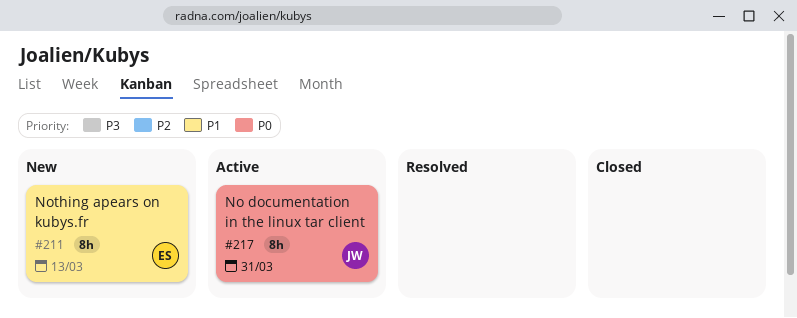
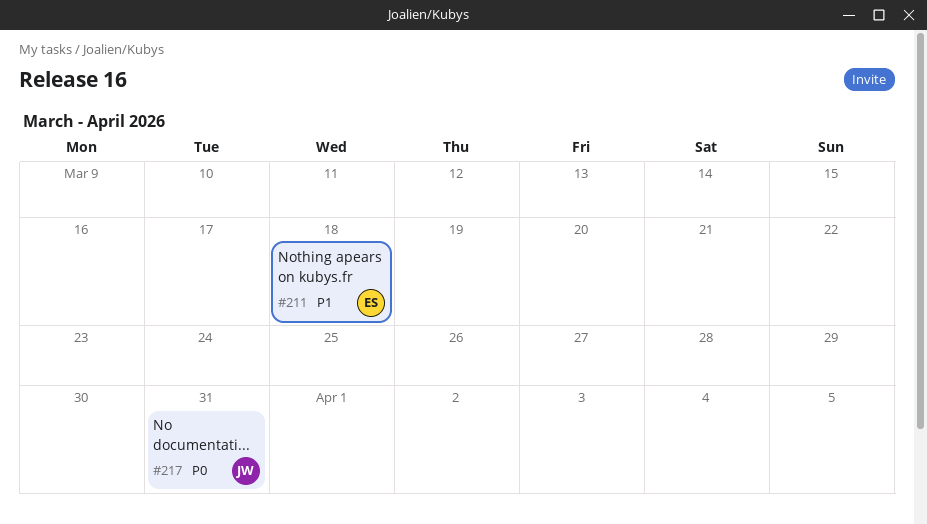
#211, due: Mar 13 -> Mar 18

